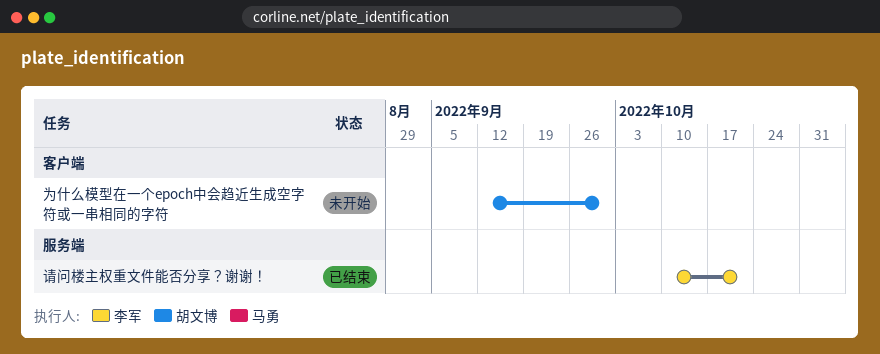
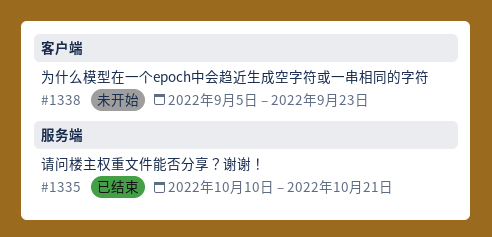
为什么模型在一个epoch中会趋近生成空字符或一串相同的字符, start: Sep 12 -> Sep 5
为什么模型在一个epoch中会趋近生成空字符或一串相同的字符, due: Sep 30 -> Sep 23

